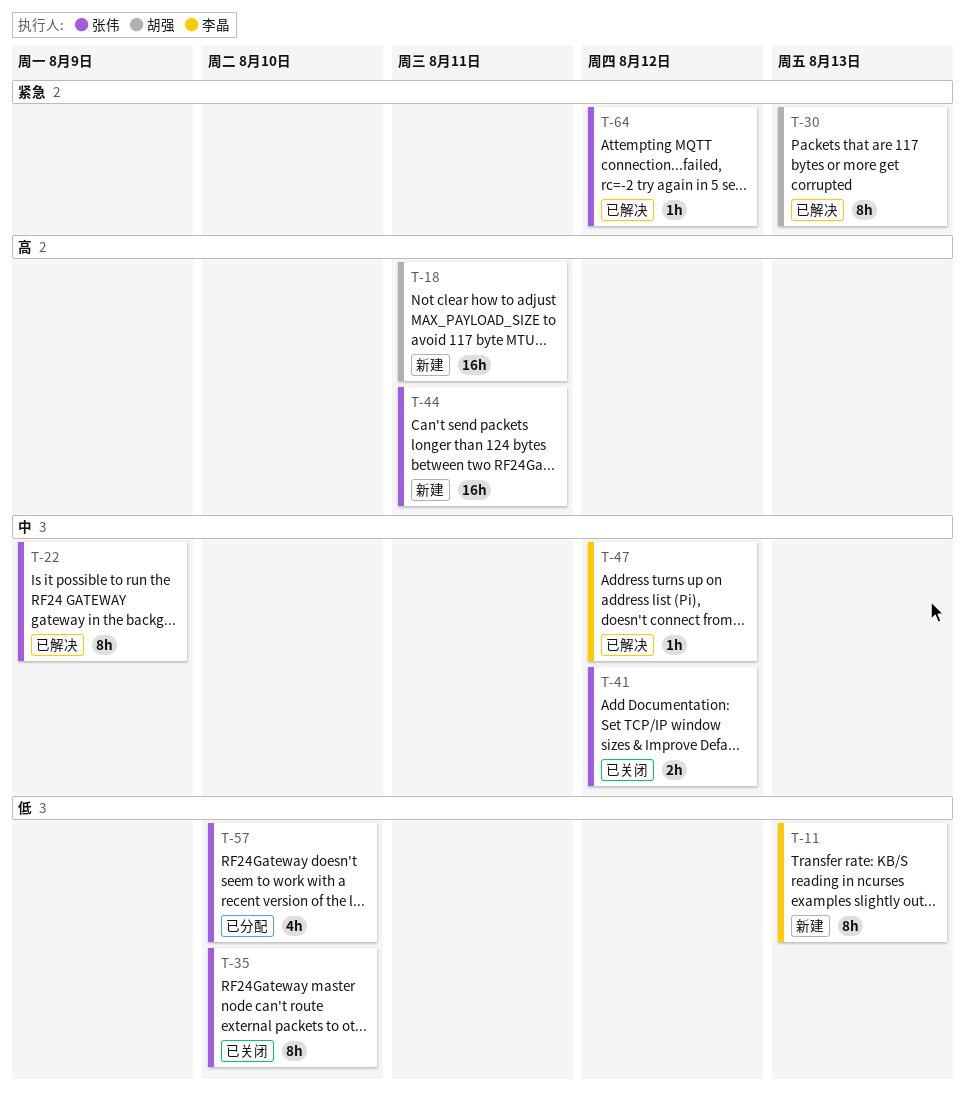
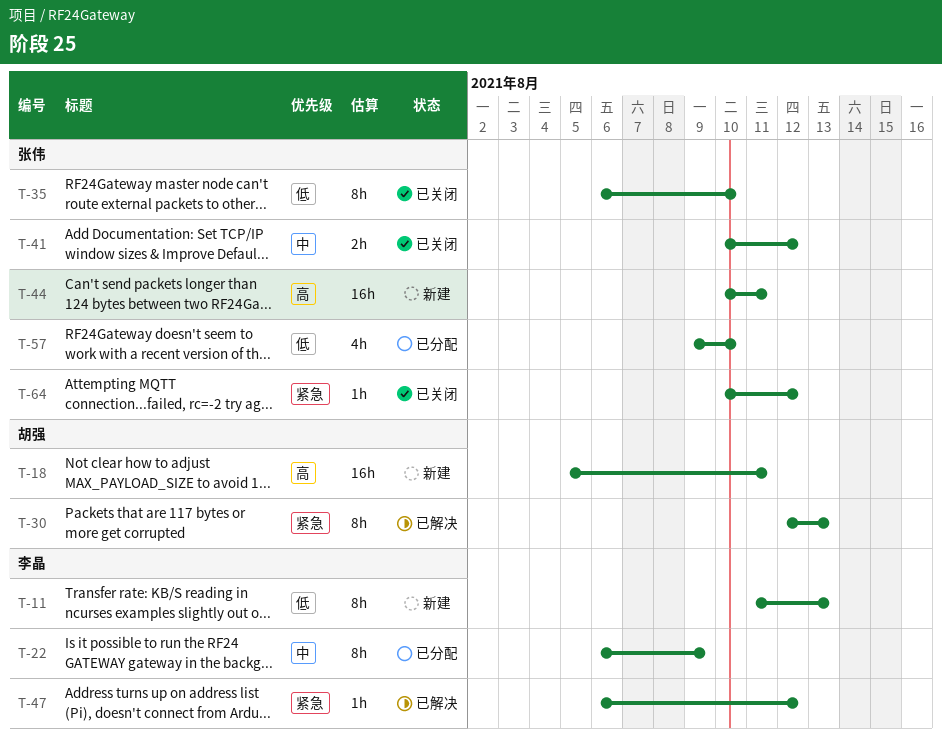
T-22, status: 已解决 -> 已分配
T-22, owner: 张伟 -> 李晶
T-47, priority: 中 -> 紧急
T-64, status: 已解决 -> 已关闭

